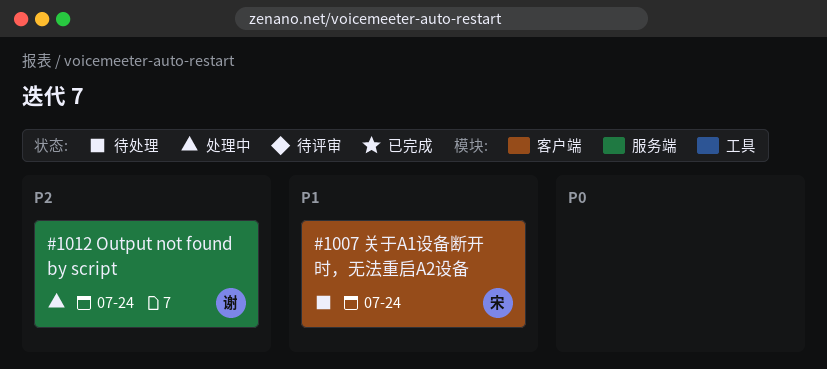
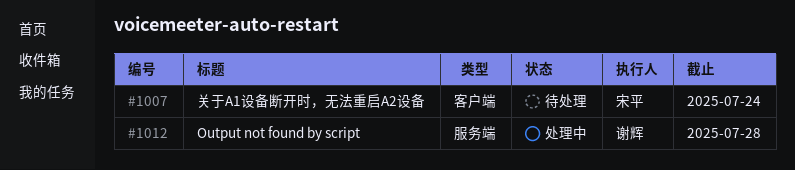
#1012, due: Jul 24 -> Jul 28

